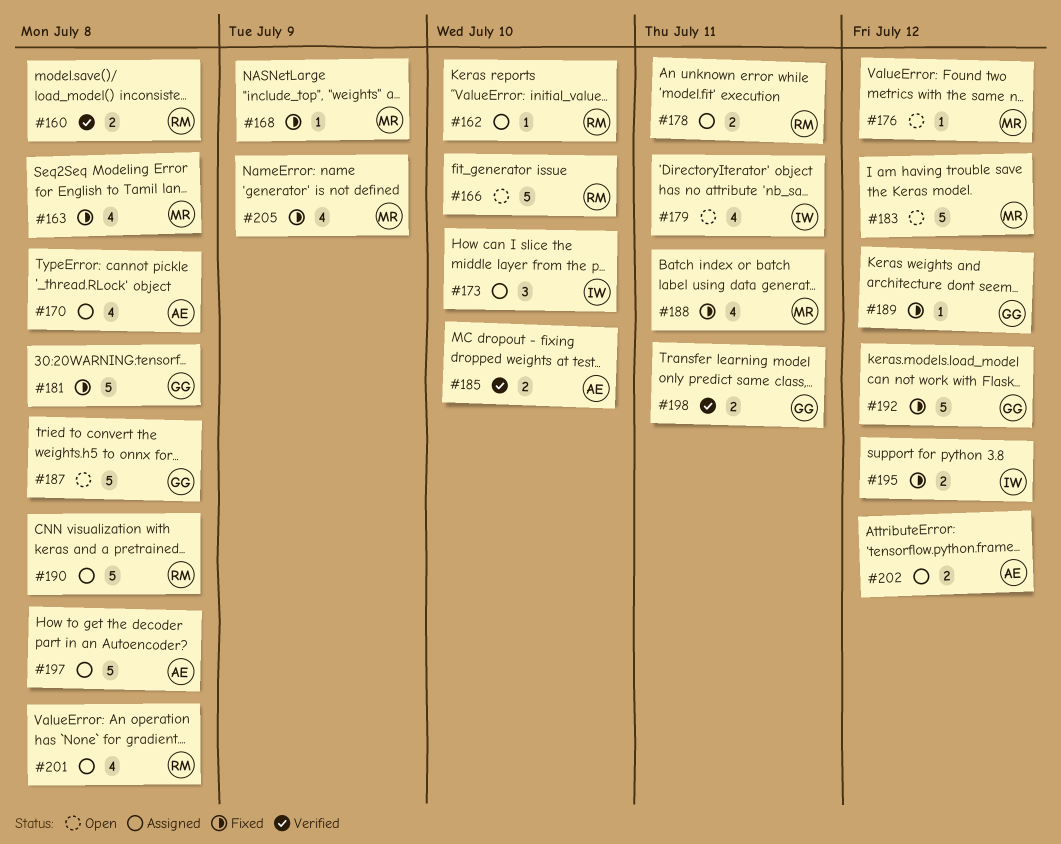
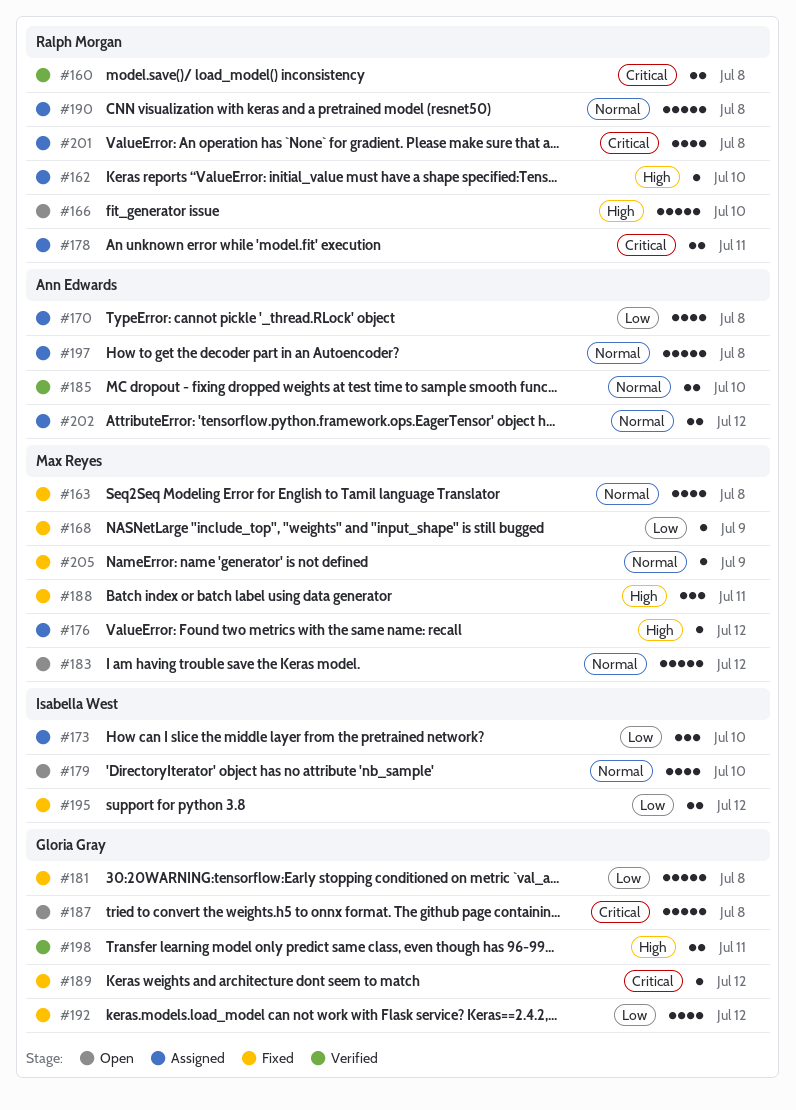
#176, status: Open -> Assigned
#179, due: Jul 11 -> Jul 10
#188, estimate: 4 -> 3
#192, estimate: 5 -> 4
#205, estimate: 4 -> 1

